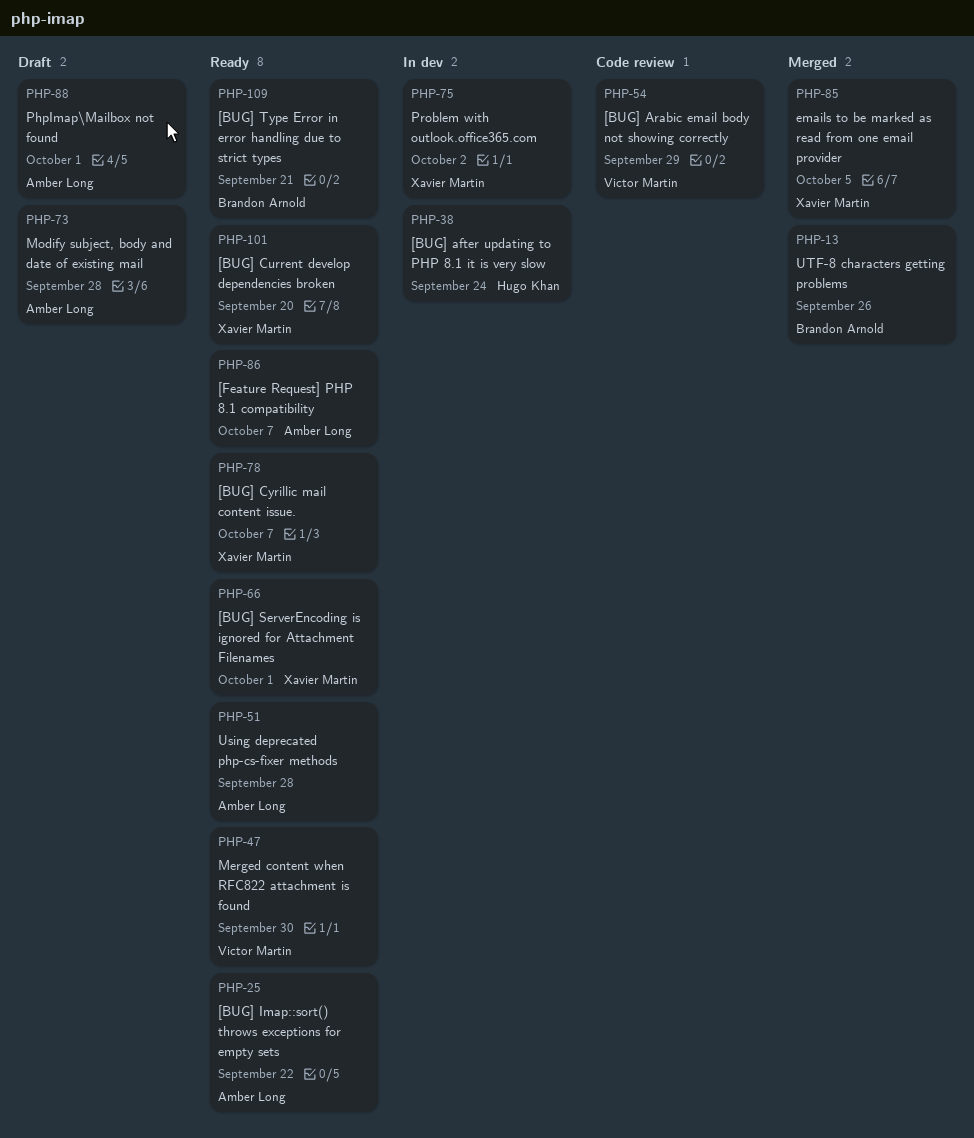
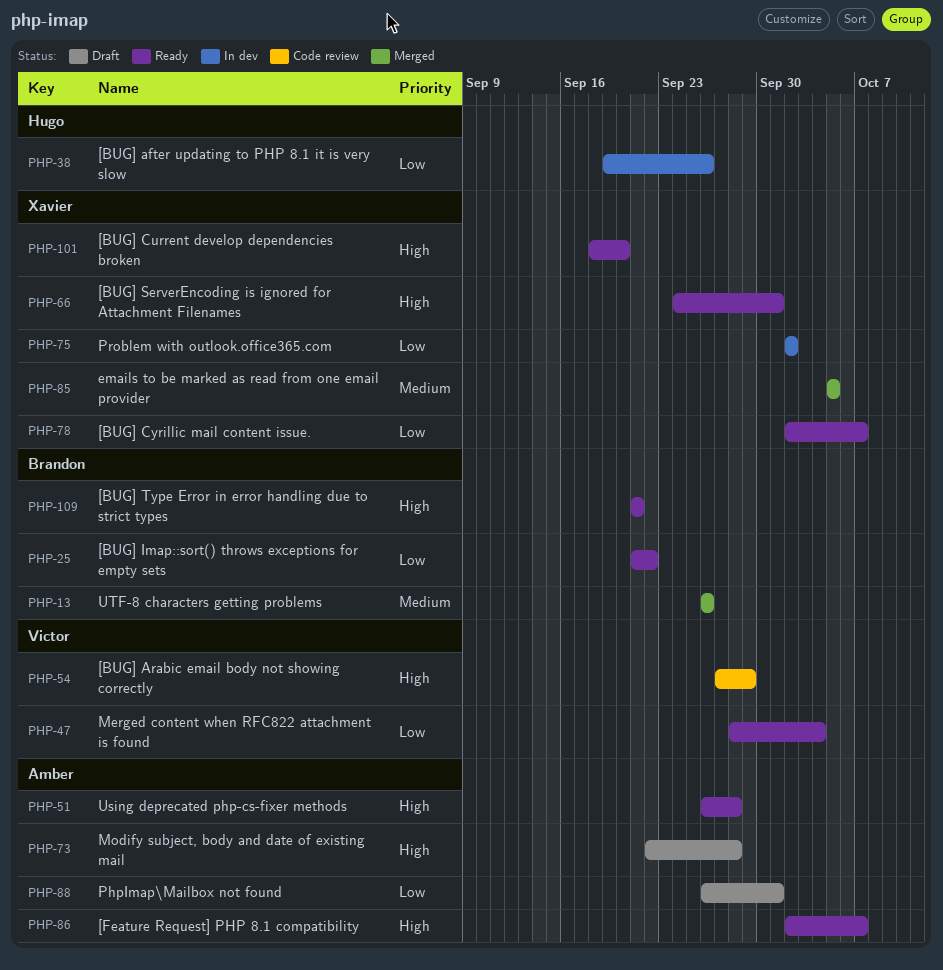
PHP-25, owner: Amber Long -> Brandon Arnold
PHP-38, due: Sep 24 -> Sep 26
PHP-47, due: Sep 30 -> Oct 4

